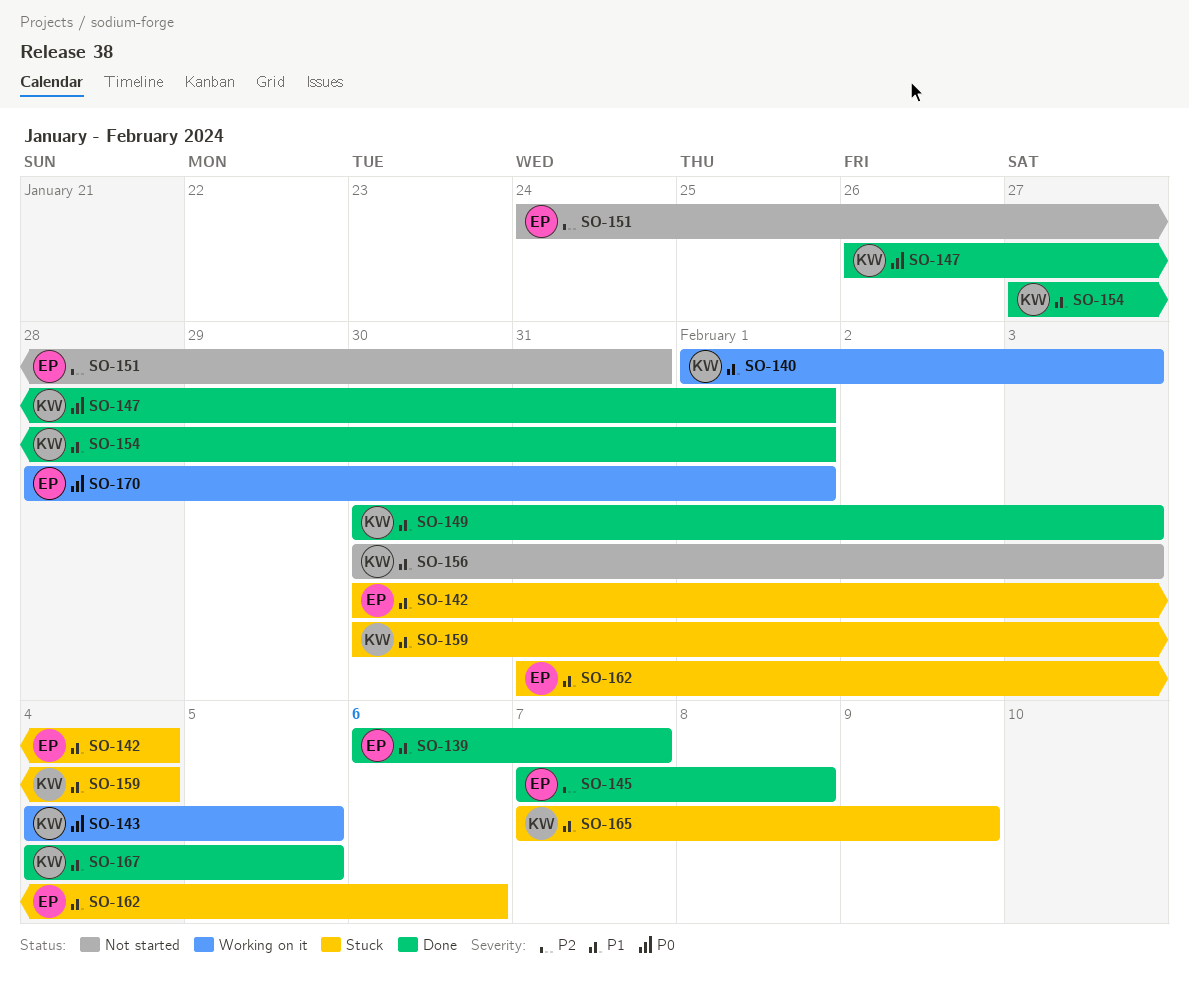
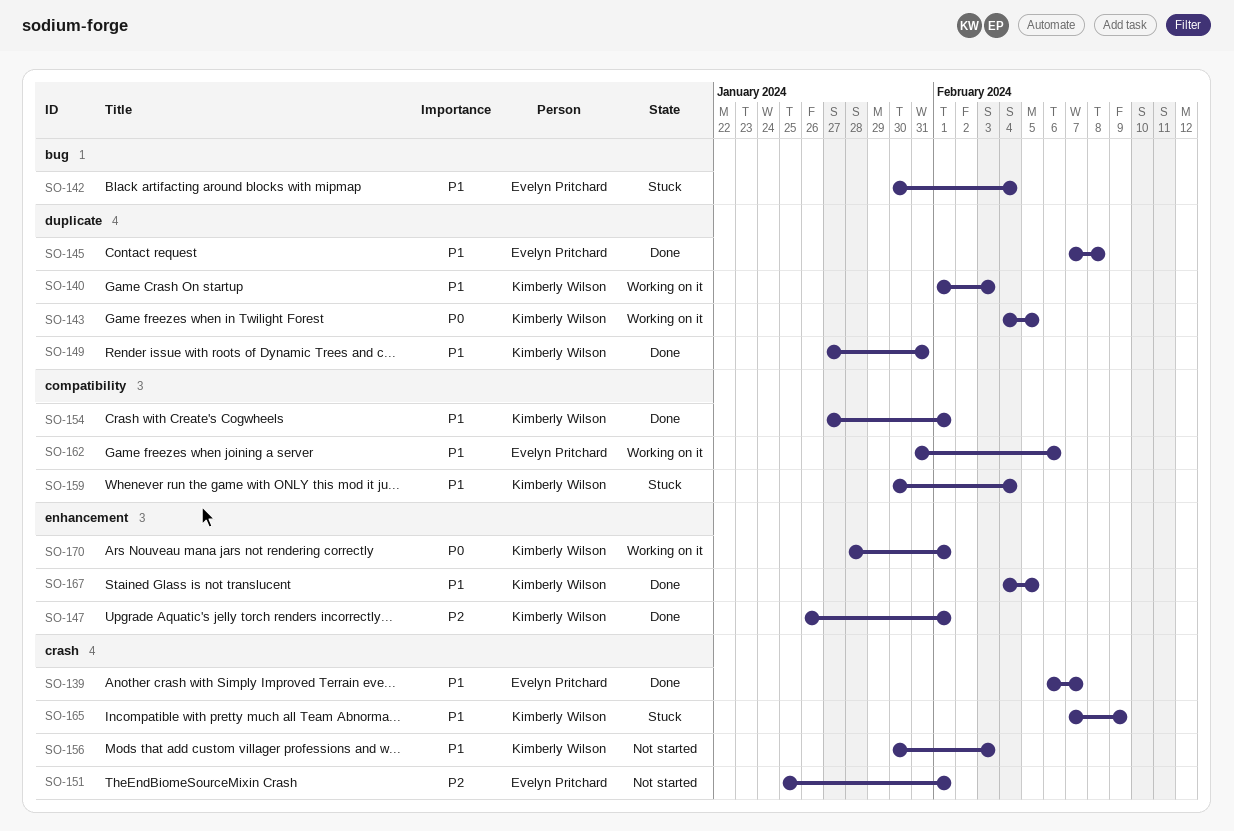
SO-145, priority: P2 -> P1
SO-147, priority: P0 -> P2
SO-149, start: Jan 30 -> Jan 27
SO-149, due: Feb 3 -> Jan 31
SO-151, start: Jan 24 -> Jan 25
SO-151, due: Jan 31 -> Feb 1
SO-162, status: Stuck -> Working on it
SO-170, owner: Evelyn Pritchard -> Kimberly Wilson

